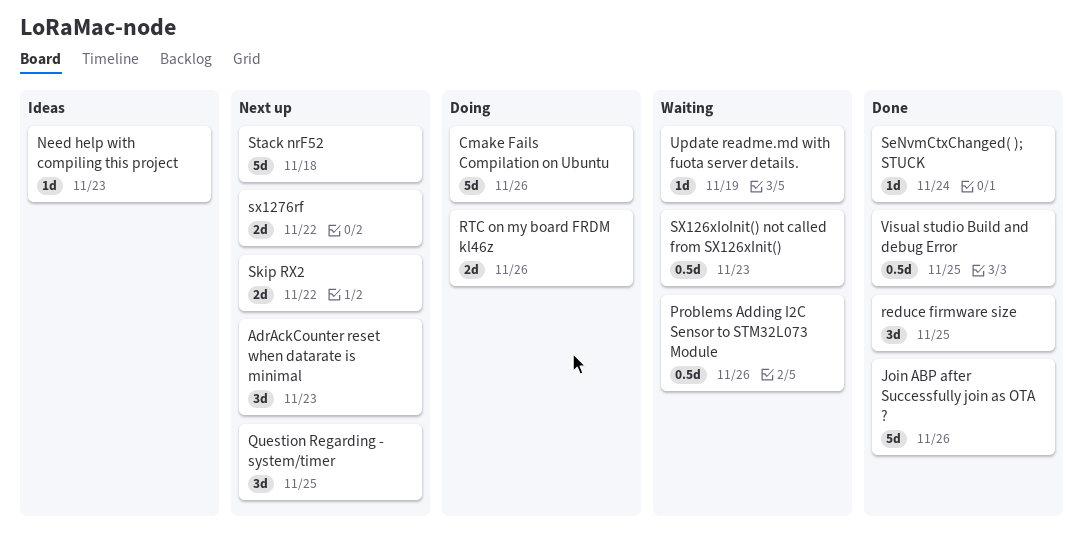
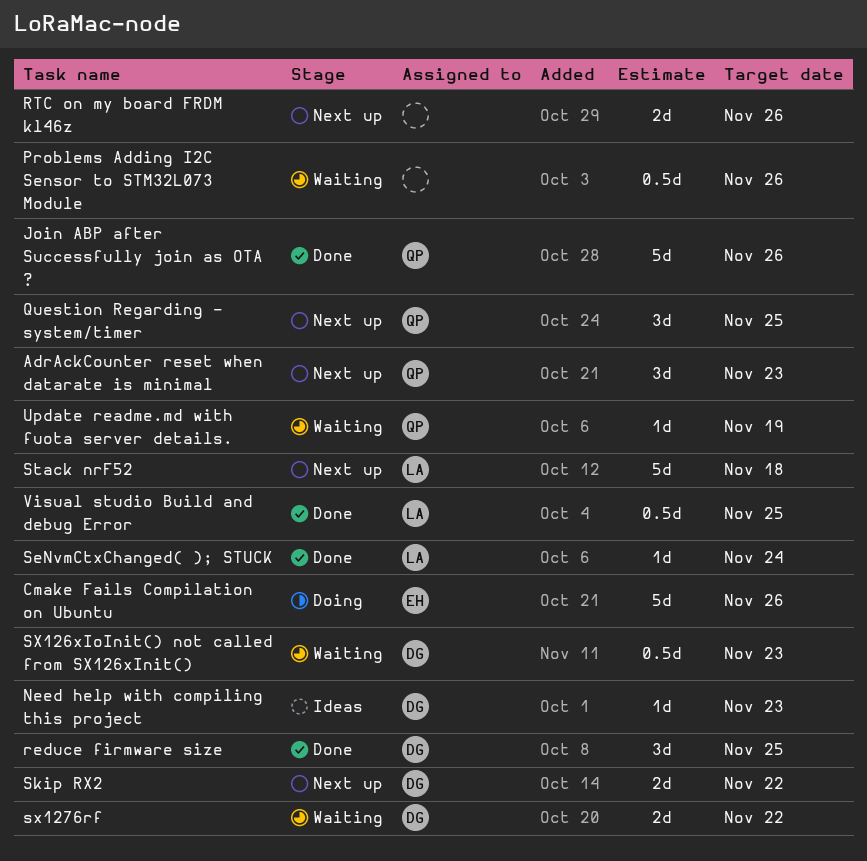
RTC on my board FRDM kl46z, status: Doing -> Next up
sx1276rf, status: Next up -> Waiting

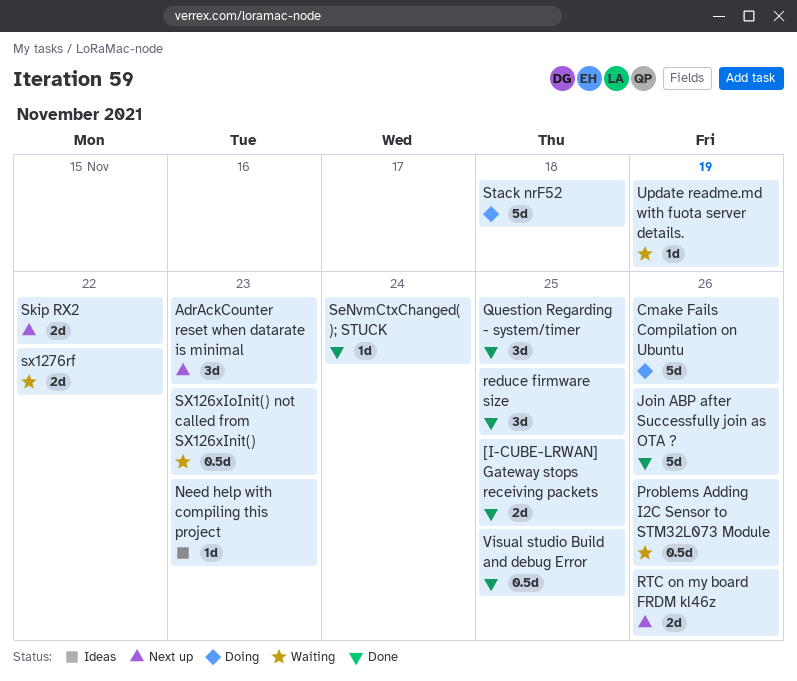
[I-CUBE-LRWAN] Gateway stops receiving packets: none -> present
Question Regarding - system/timer, status: Next up -> Done
Stack nrF52, status: Next up -> Doing

